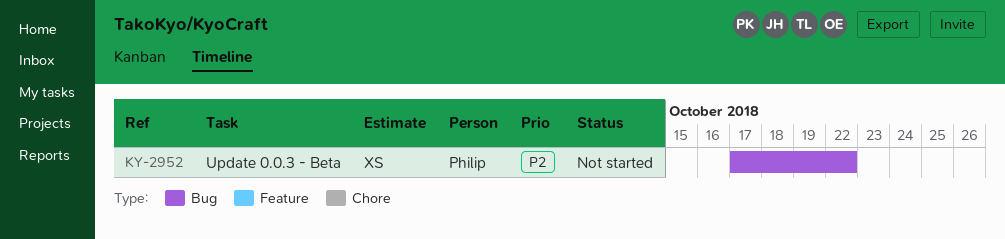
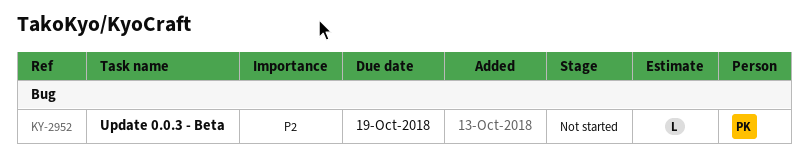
KY-2952, estimate: XS -> L
KY-2952, due: Oct 22 -> Oct 19

